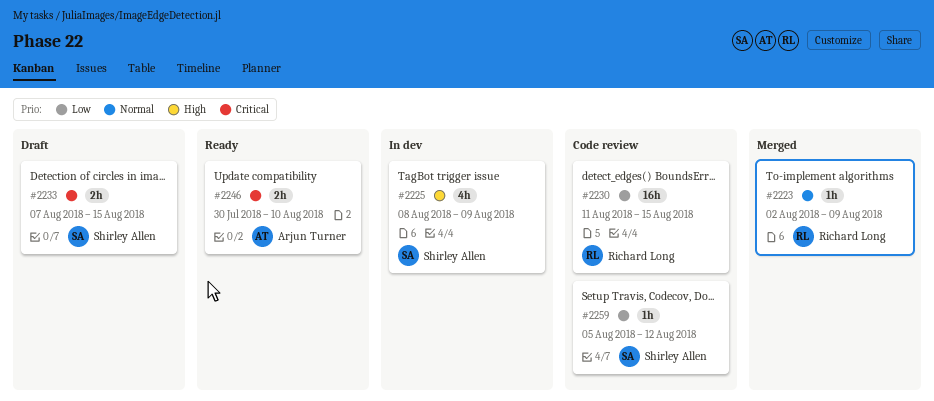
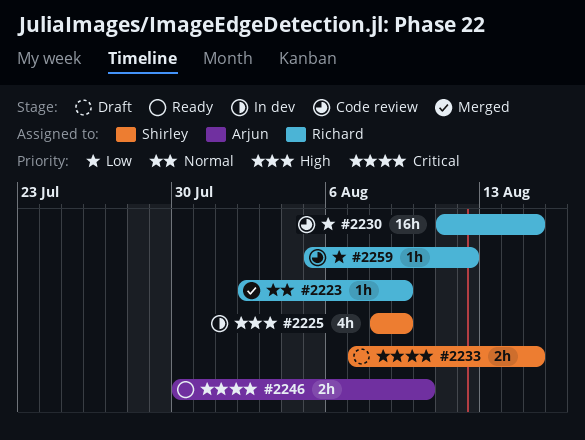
#2259, owner: Shirley Allen -> Richard Long

